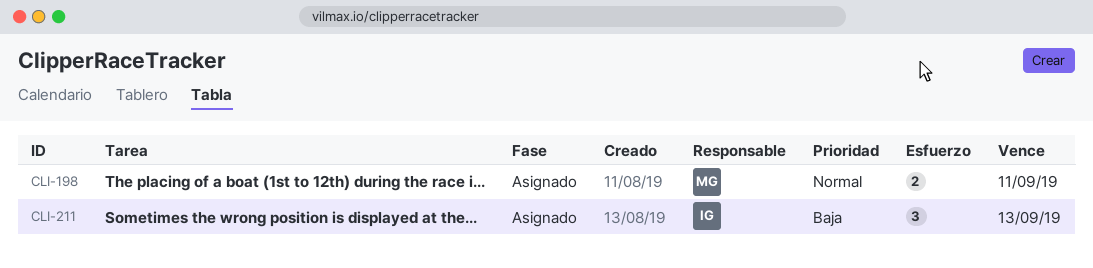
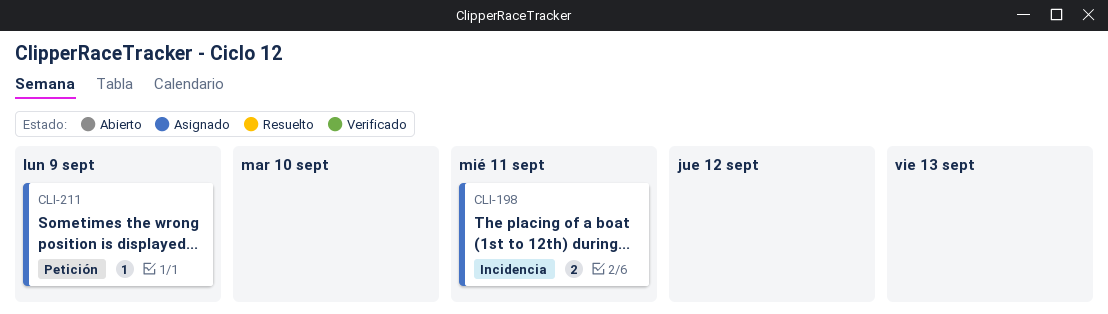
CLI-211, estimate: 3 -> 1
CLI-211, due: Sep 13 -> Sep 9

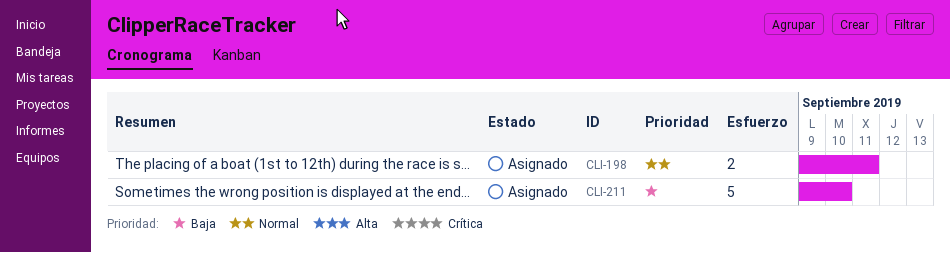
CLI-211, estimate: 1 -> 5
CLI-211, due: Sep 9 -> Sep 10

